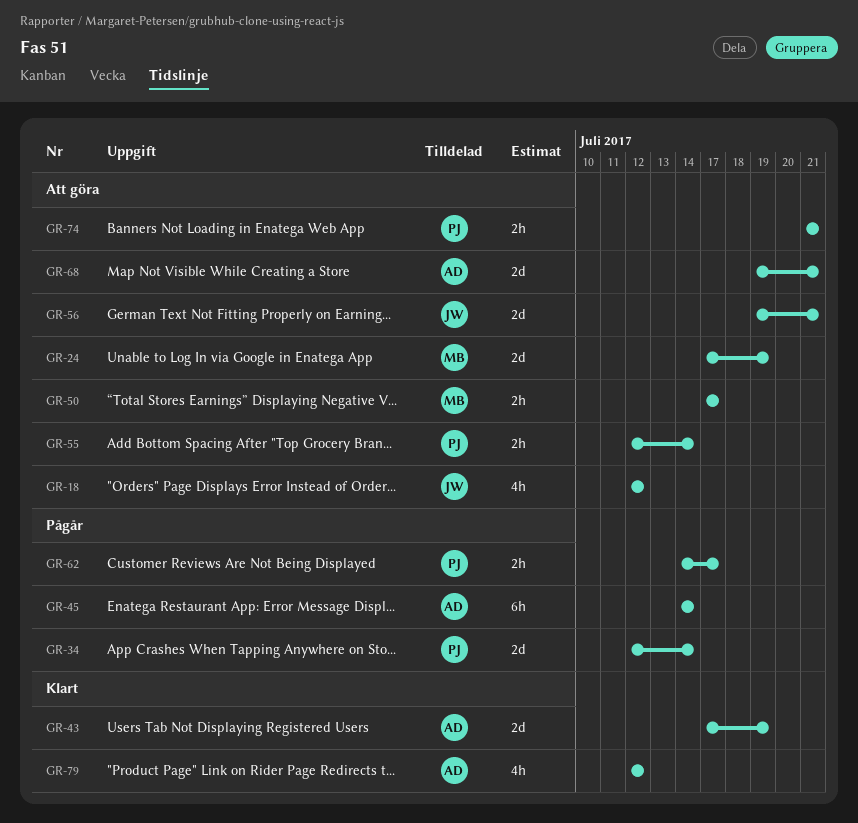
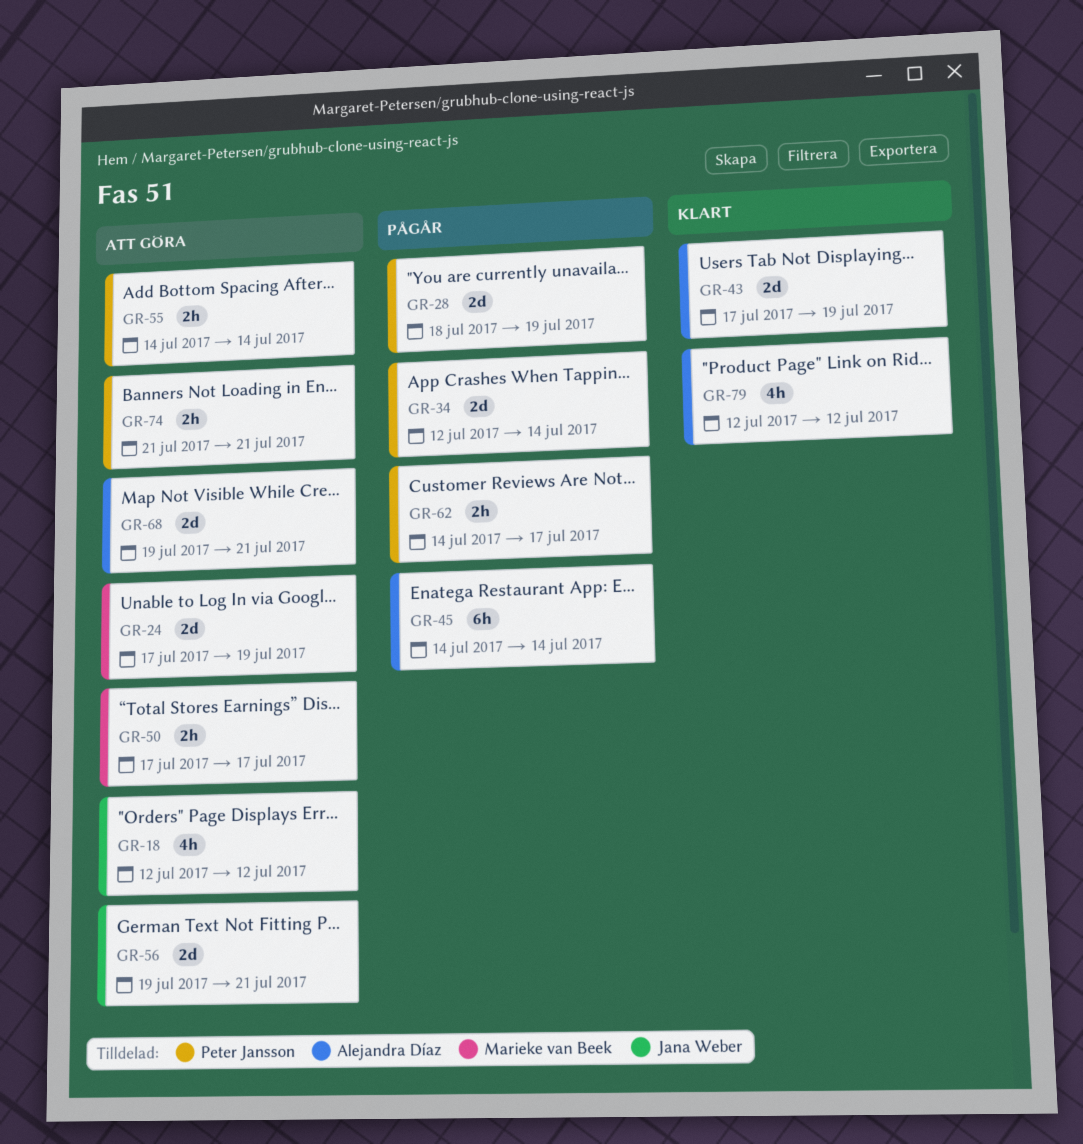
GR-28: none -> present
GR-55, start: Jul 12 -> Jul 14

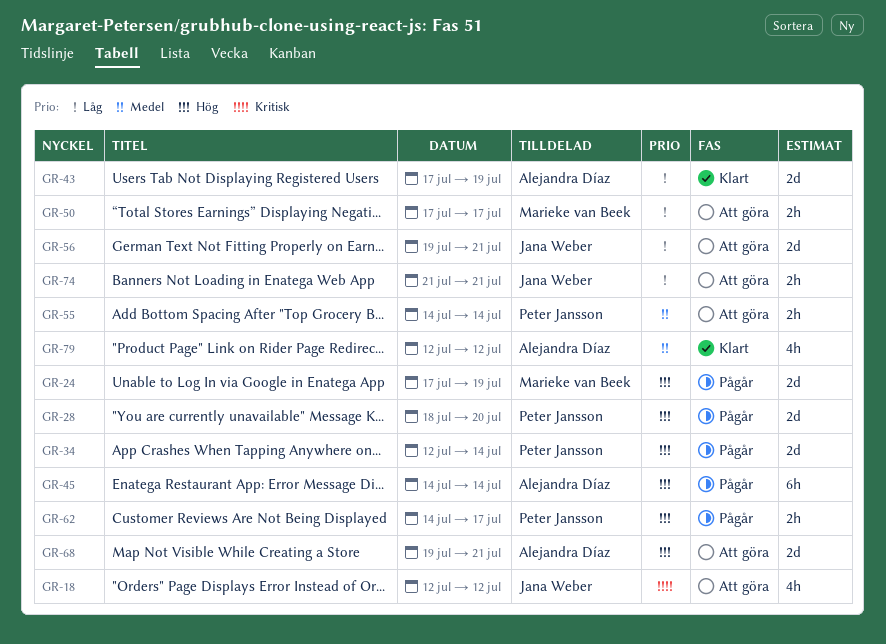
GR-24, status: Att göra -> Pågår
GR-28, due: Jul 19 -> Jul 20
GR-74, owner: Peter Jansson -> Jana Weber

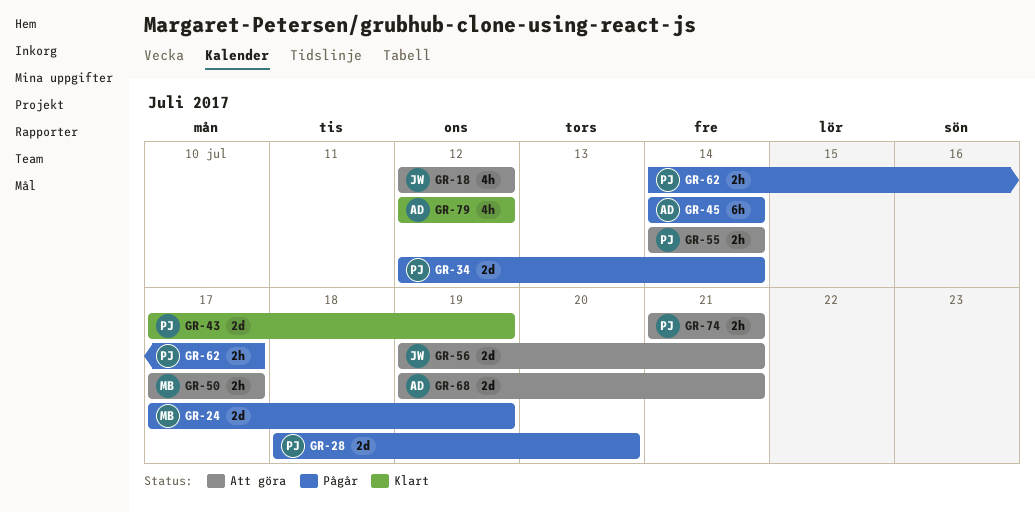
GR-43, owner: Alejandra Díaz -> Peter Jansson
GR-74, owner: Jana Weber -> Peter Jansson

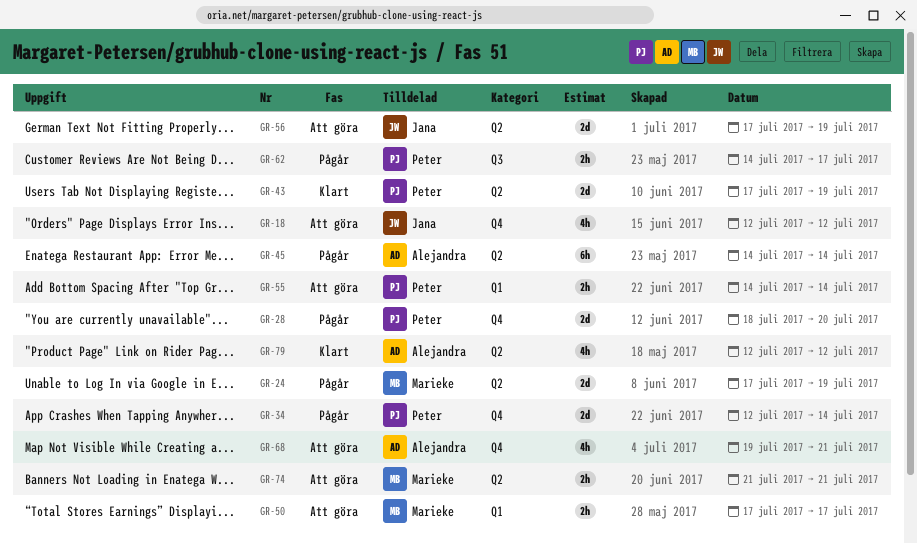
GR-56, start: Jul 19 -> Jul 17
GR-56, due: Jul 21 -> Jul 19
GR-68, estimate: 2d -> 4h
GR-74, owner: Peter -> Marieke

